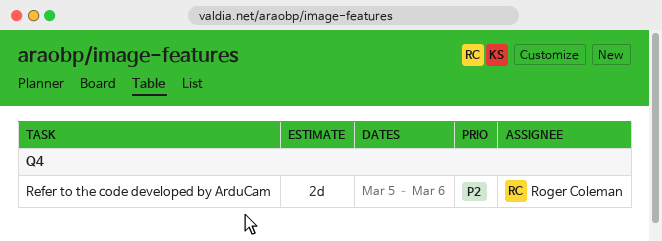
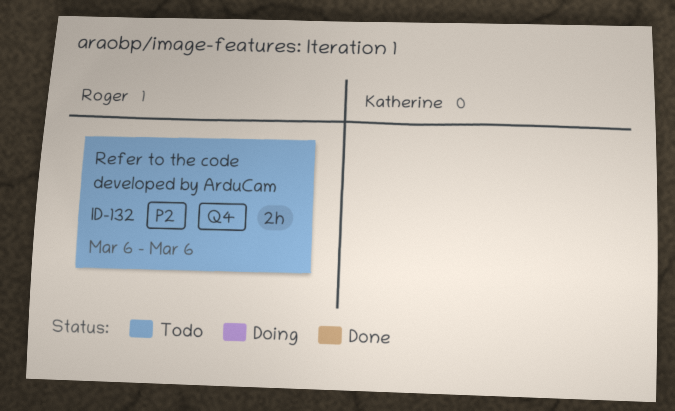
Refer to the code developed by ArduCam, estimate: 2d -> 2h
Refer to the code developed by ArduCam, start: Mar 5 -> Mar 6

